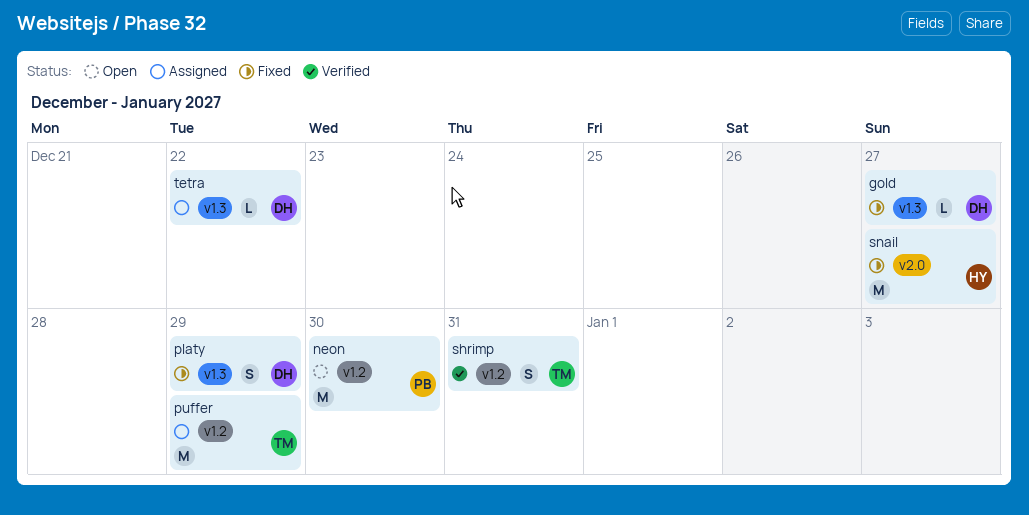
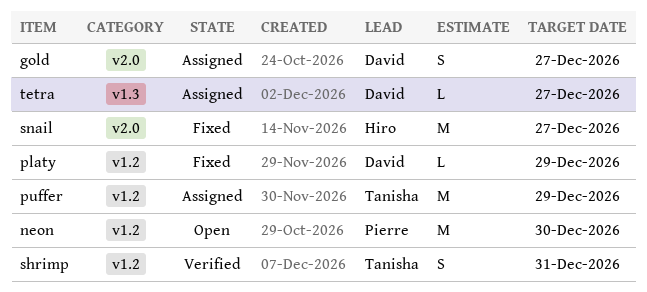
gold, status: Fixed -> Assigned
gold, label: v1.3 -> v2.0
gold, estimate: L -> S
platy, label: v1.3 -> v1.2
platy, estimate: S -> L
tetra, due: Dec 22 -> Dec 27

